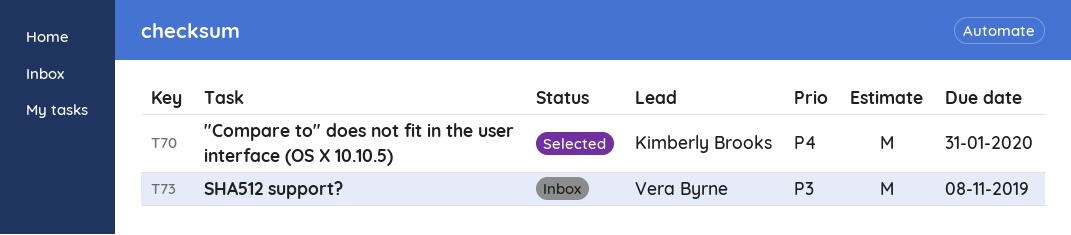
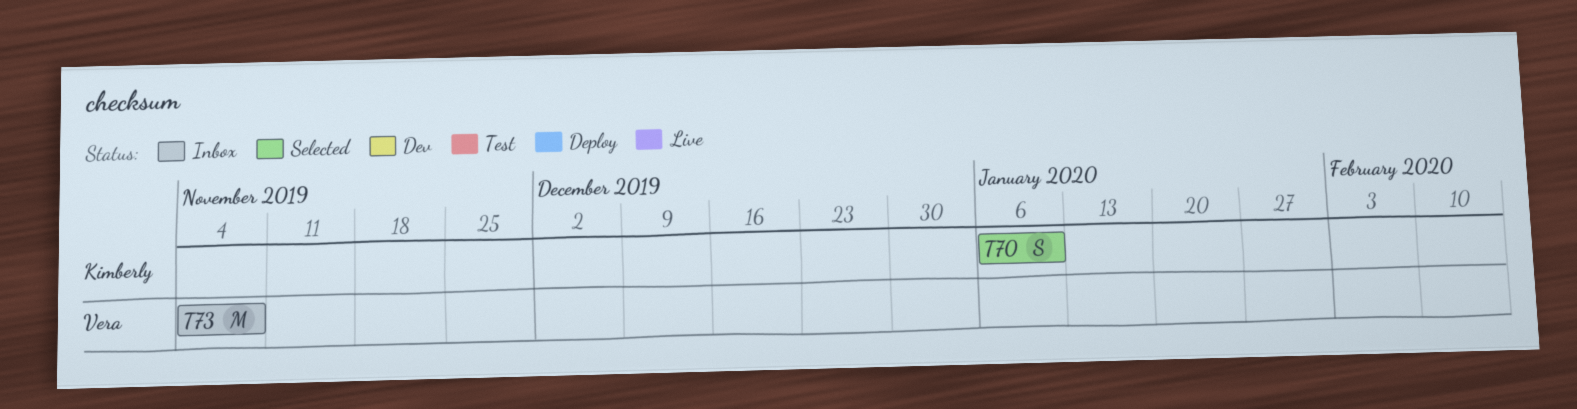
T70, estimate: M -> S
T70, due: Jan 31 -> Jan 10

